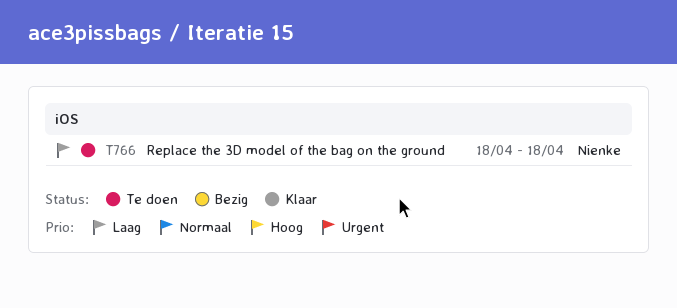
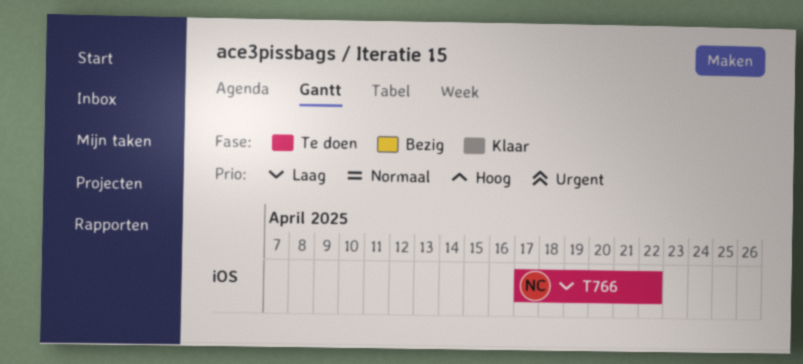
T766, start: Apr 18 -> Apr 17
T766, due: Apr 18 -> Apr 22

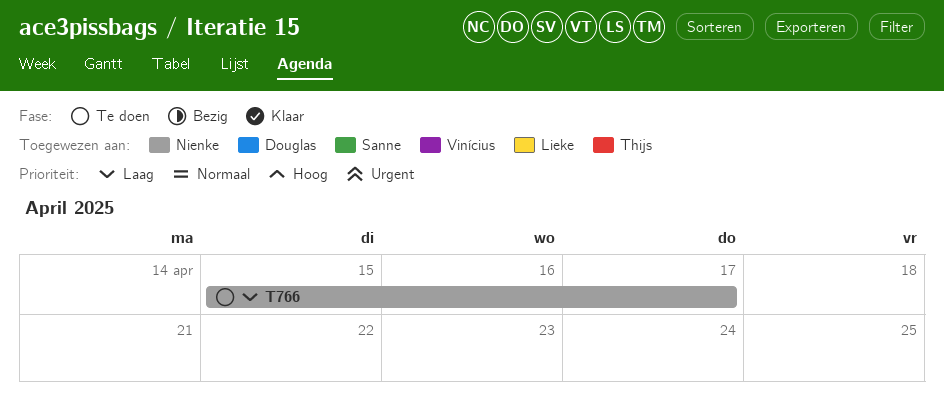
T766, start: Apr 17 -> Apr 15
T766, due: Apr 22 -> Apr 17

